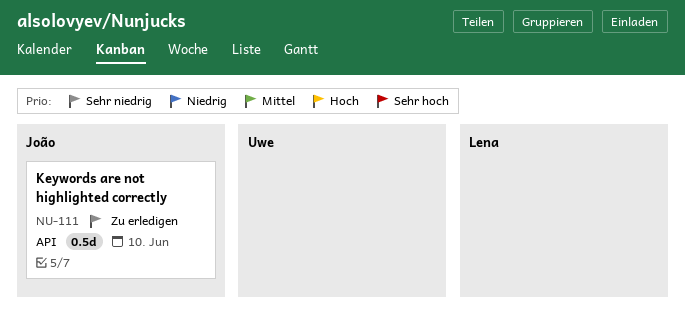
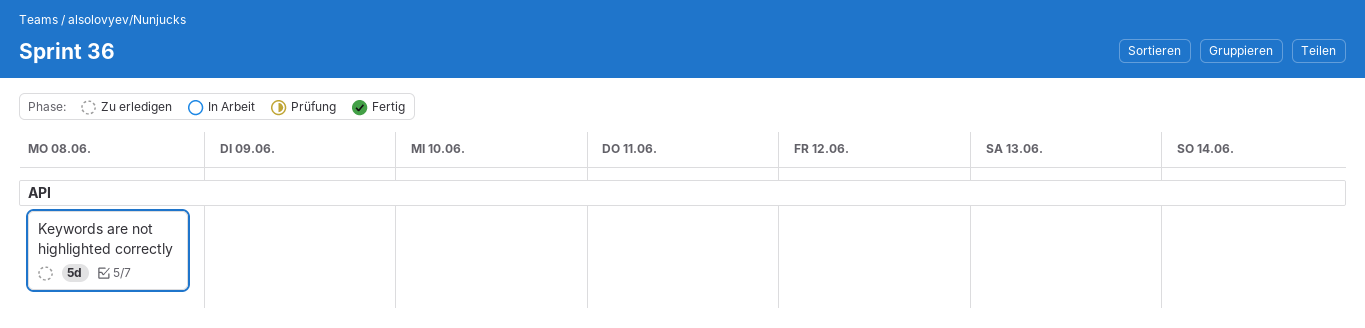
Keywords are not highlighted correctly, estimate: 0.5d -> 5d
Keywords are not highlighted correctly, due: Jun 10 -> Jun 8

